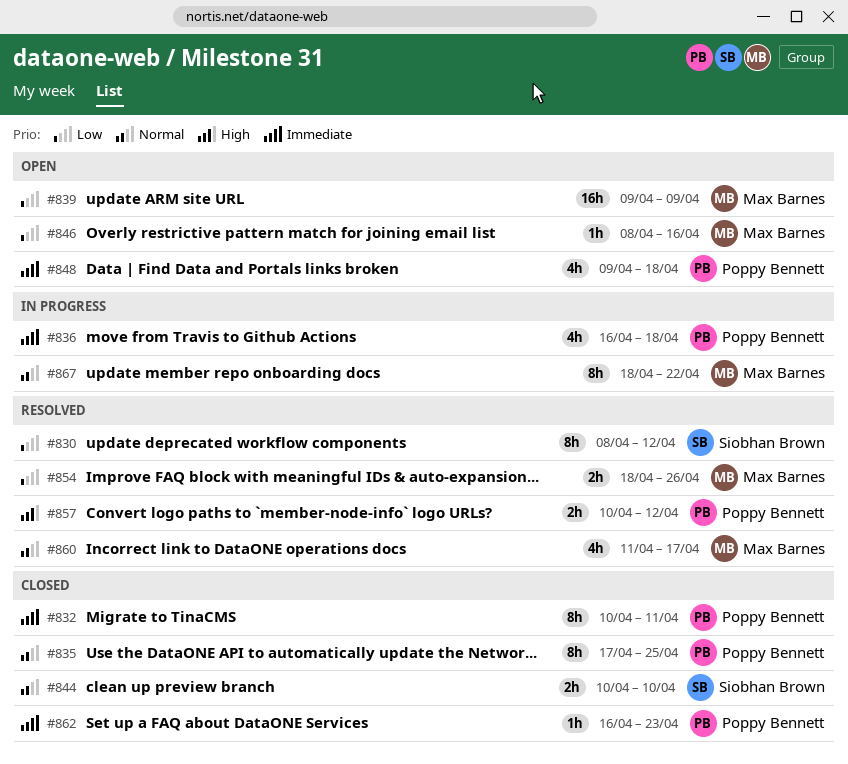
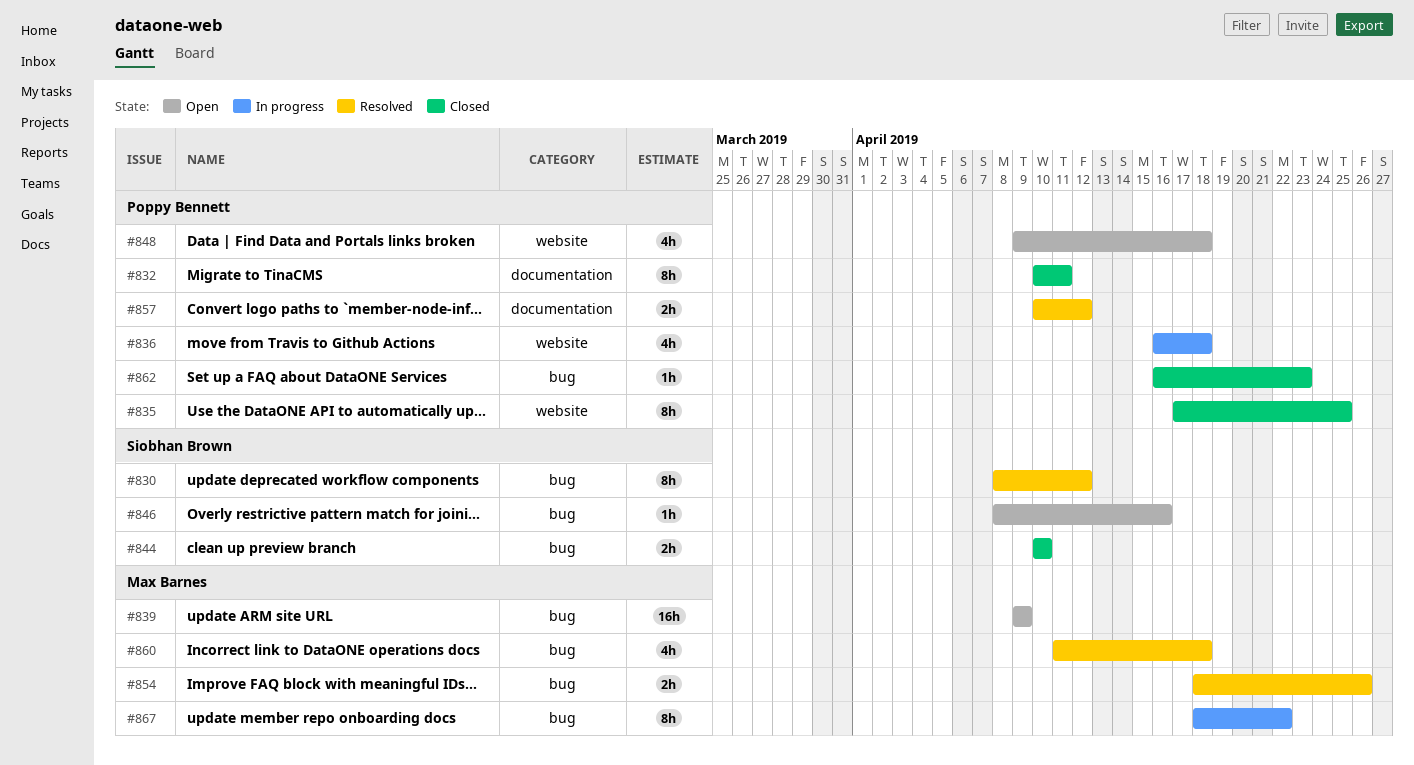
#846, owner: Max Barnes -> Siobhan Brown
#860, due: Apr 17 -> Apr 18

